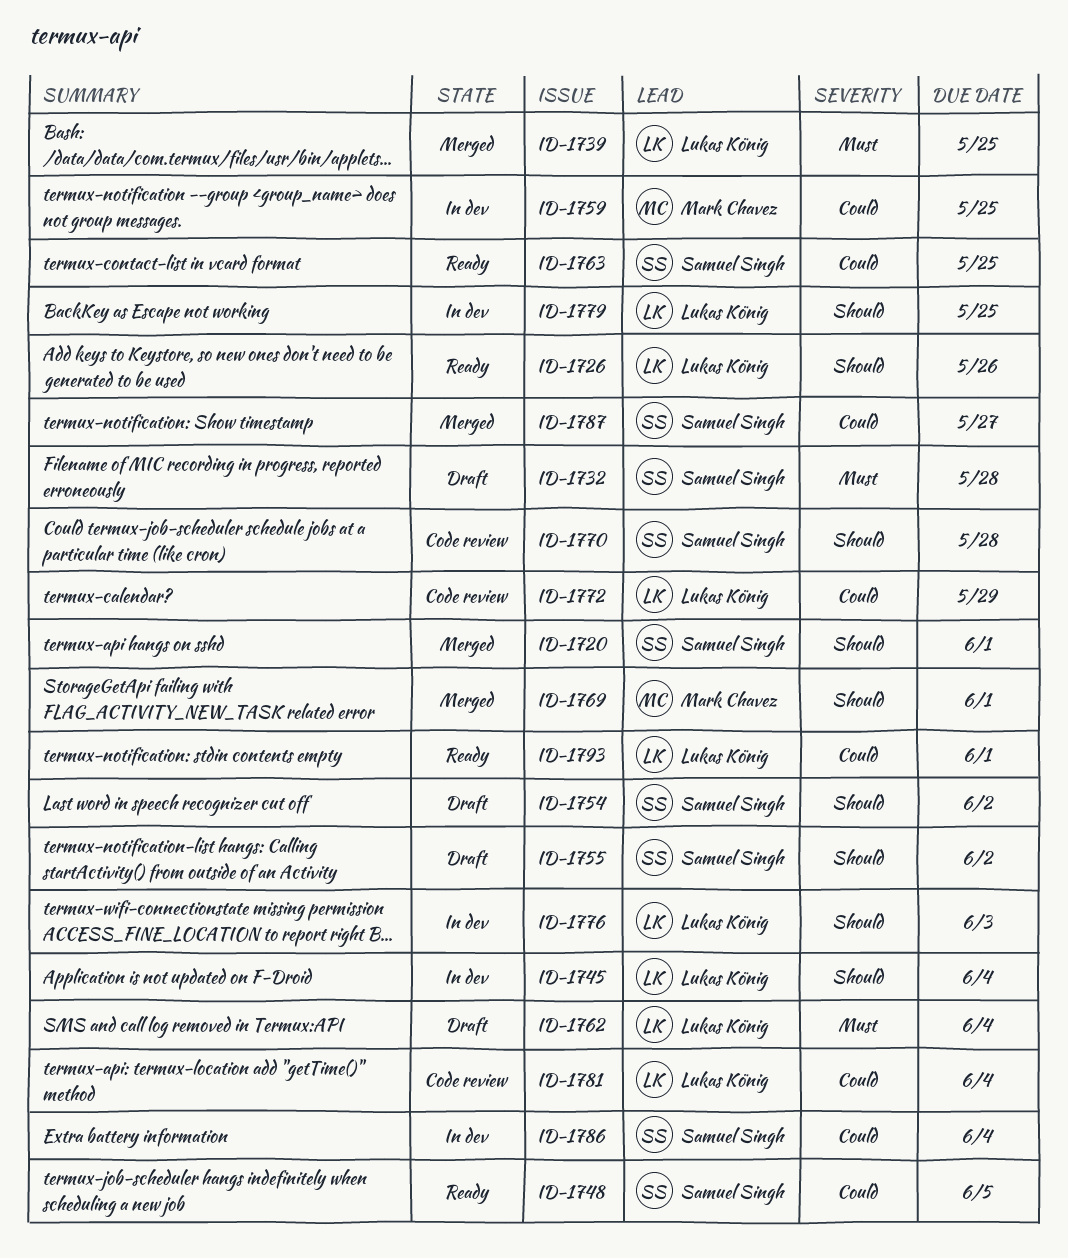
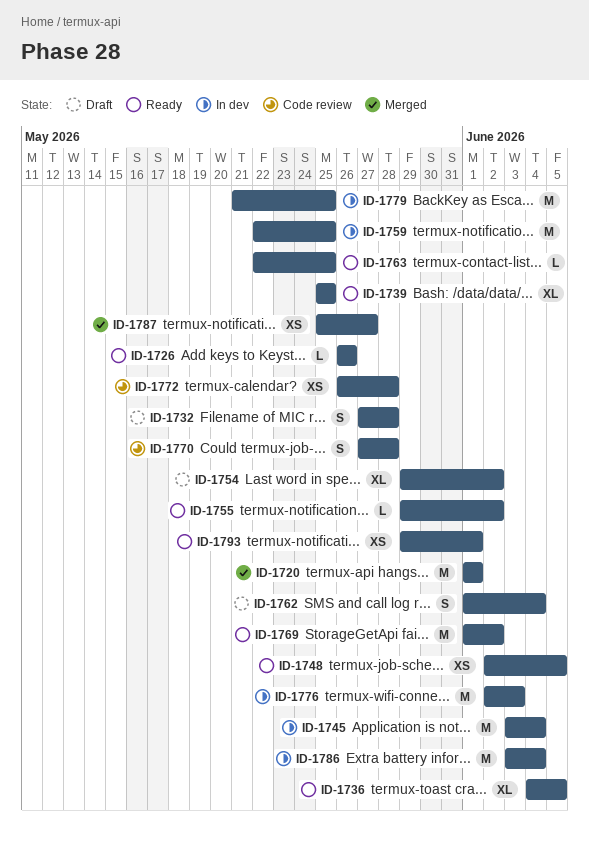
ID-1736: none -> present
ID-1739, status: Merged -> Ready
ID-1755, status: Draft -> Ready
ID-1769, status: Merged -> Ready
ID-1769, due: Jun 1 -> Jun 2
ID-1772, due: May 29 -> May 28
ID-1781: present -> none

